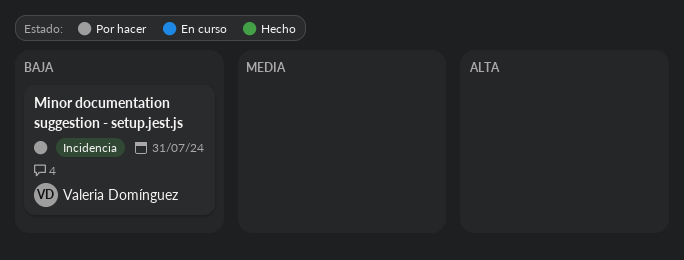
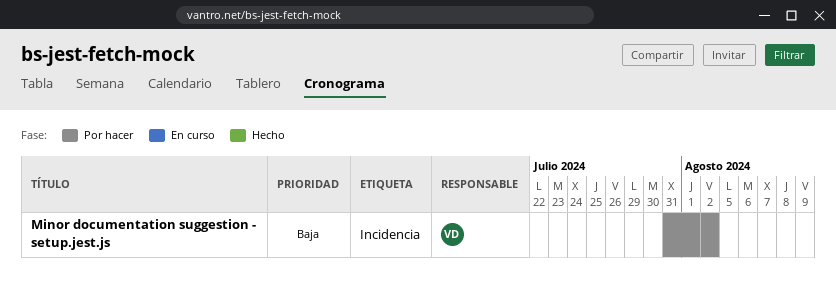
Minor documentation suggestion - setup.jest.js, due: Jul 31 -> Aug 2

